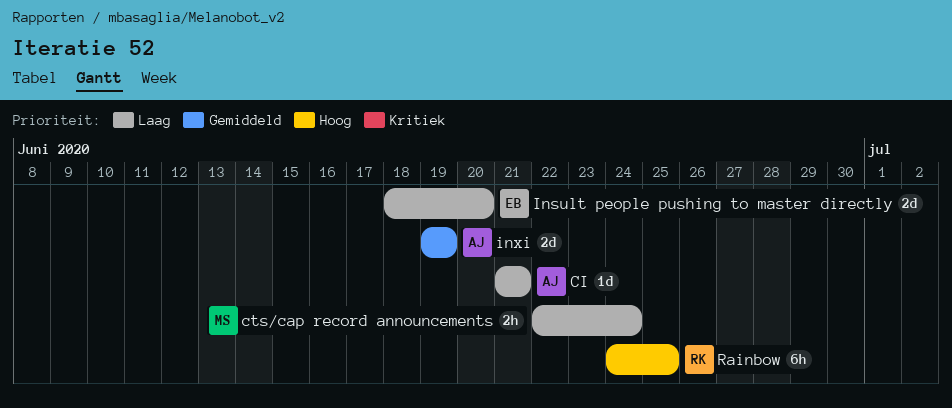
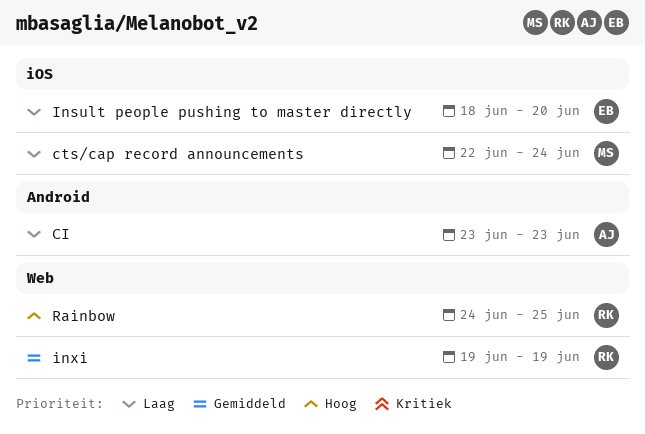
CI, start: Jun 21 -> Jun 23
CI, due: Jun 21 -> Jun 23
inxi, owner: AJ -> RK

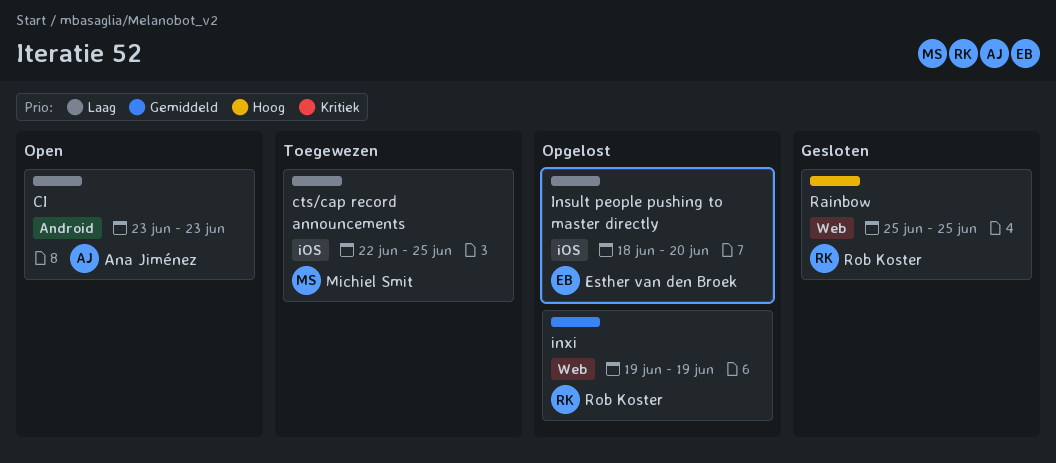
cts/cap record announcements, due: Jun 24 -> Jun 25
Rainbow, start: Jun 24 -> Jun 25

